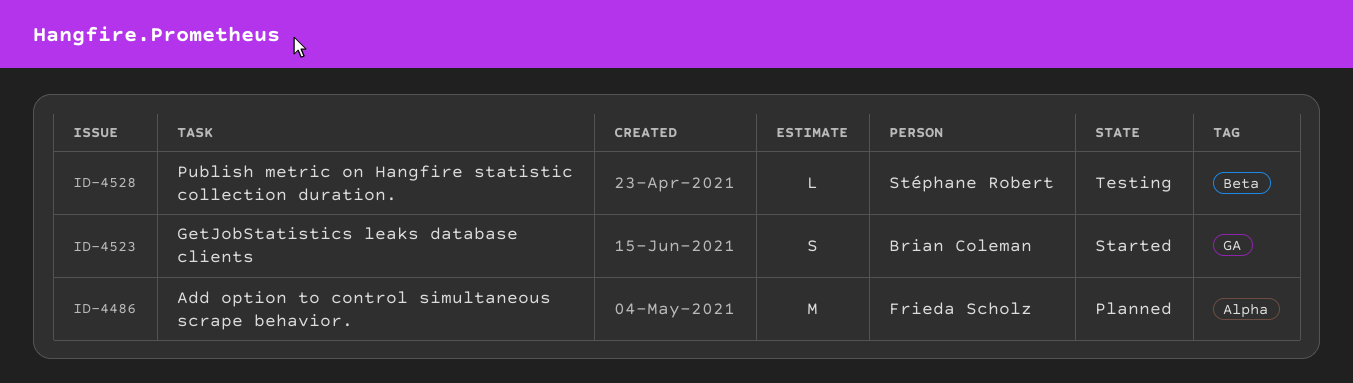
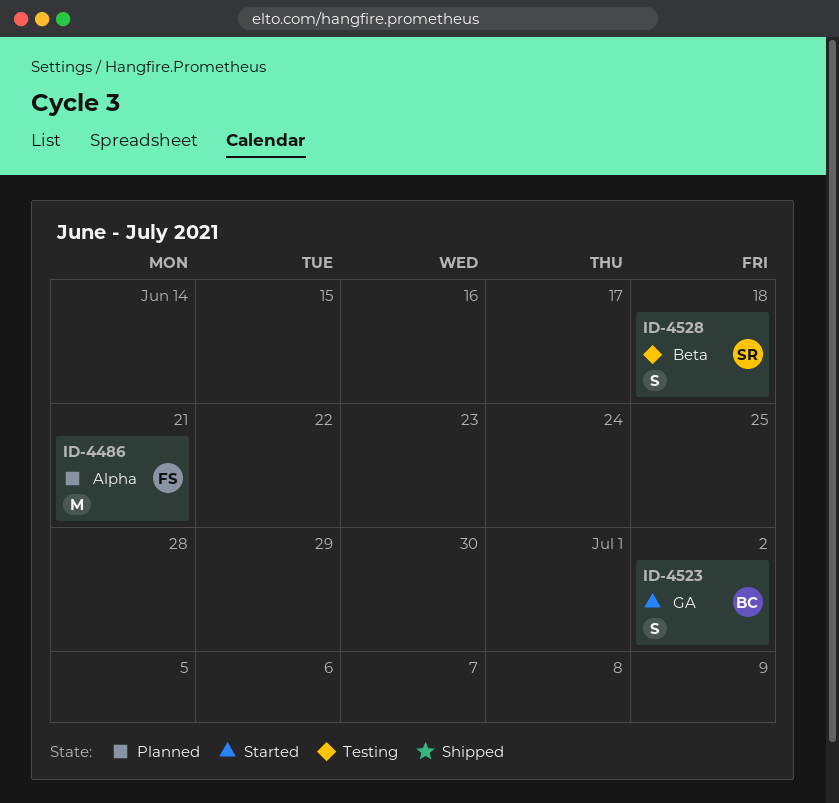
ID-4528, estimate: L -> S

